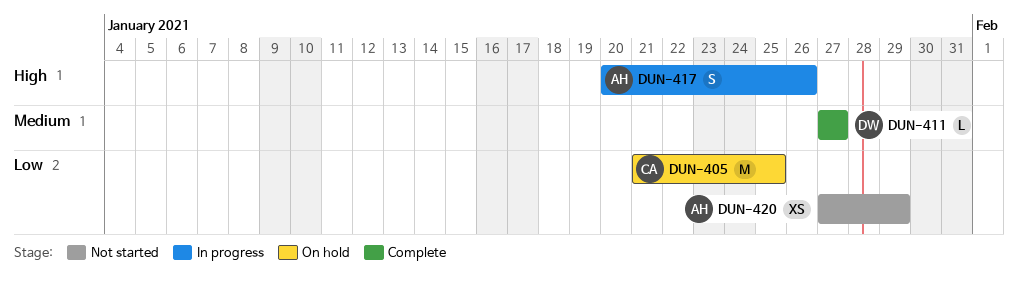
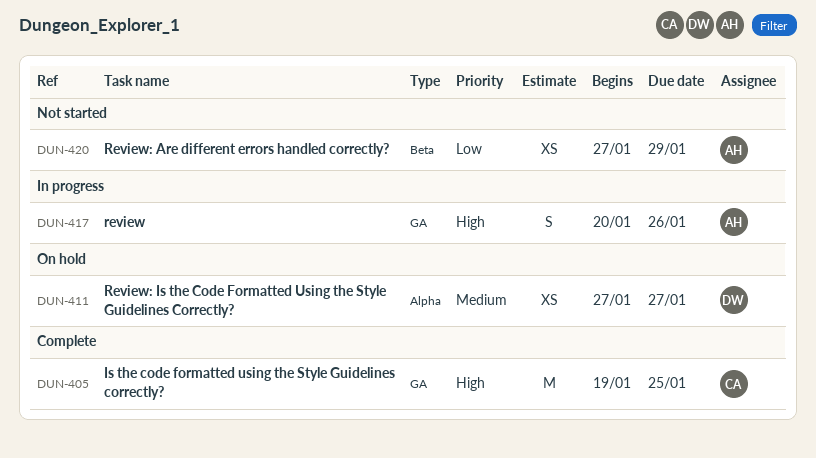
DUN-405, status: On hold -> Complete
DUN-405, priority: Low -> High
DUN-405, start: Jan 21 -> Jan 19
DUN-411, status: Complete -> On hold
DUN-411, estimate: L -> XS

